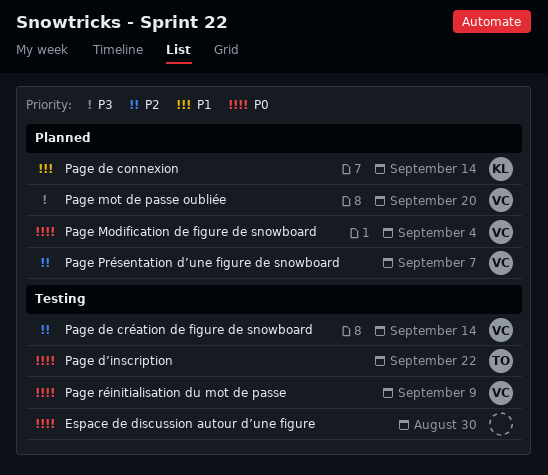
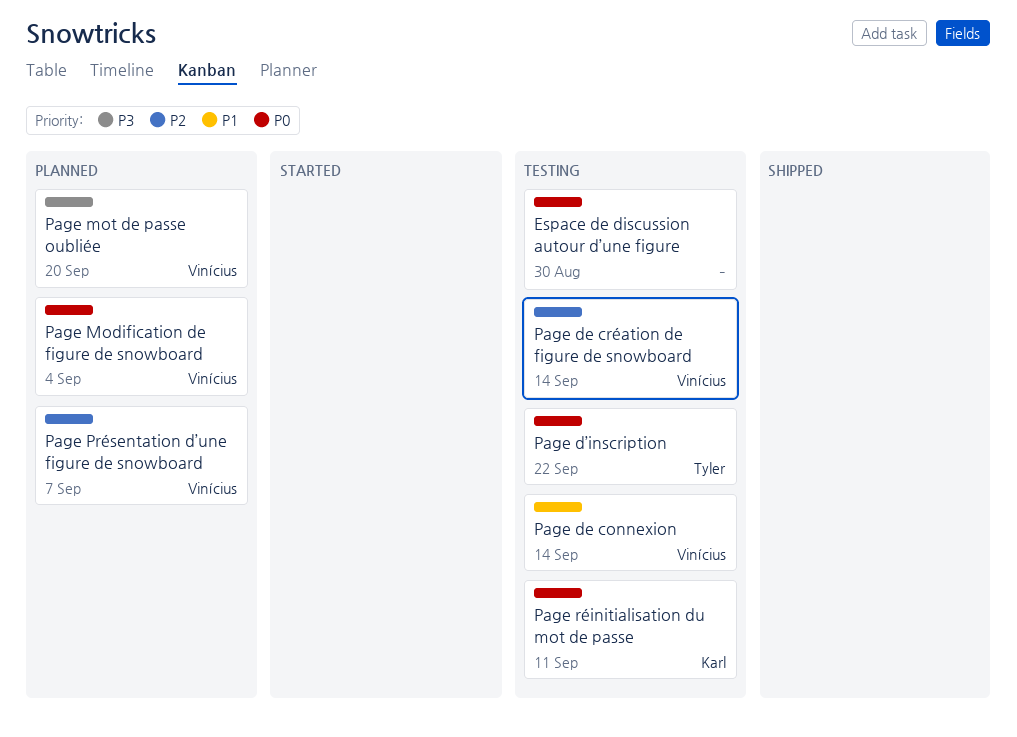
Page de connexion, status: Planned -> Testing
Page de connexion, owner: Karl -> Vinícius
Page réinitialisation du mot de passe, owner: Vinícius -> Karl
Page réinitialisation du mot de passe, due: Sep 9 -> Sep 11

